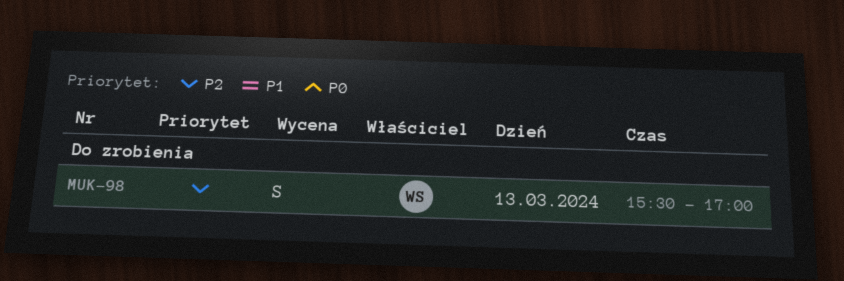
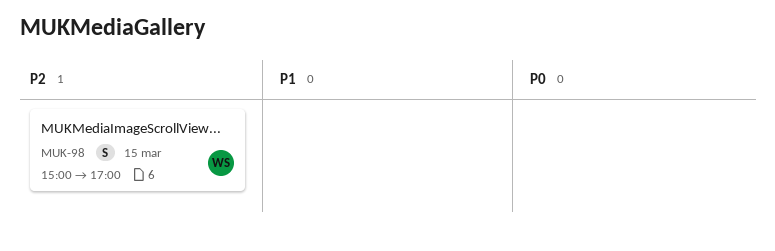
MUK-98, day: Mar 13 -> Mar 15
MUK-98, begins: 15:30 -> 15:00

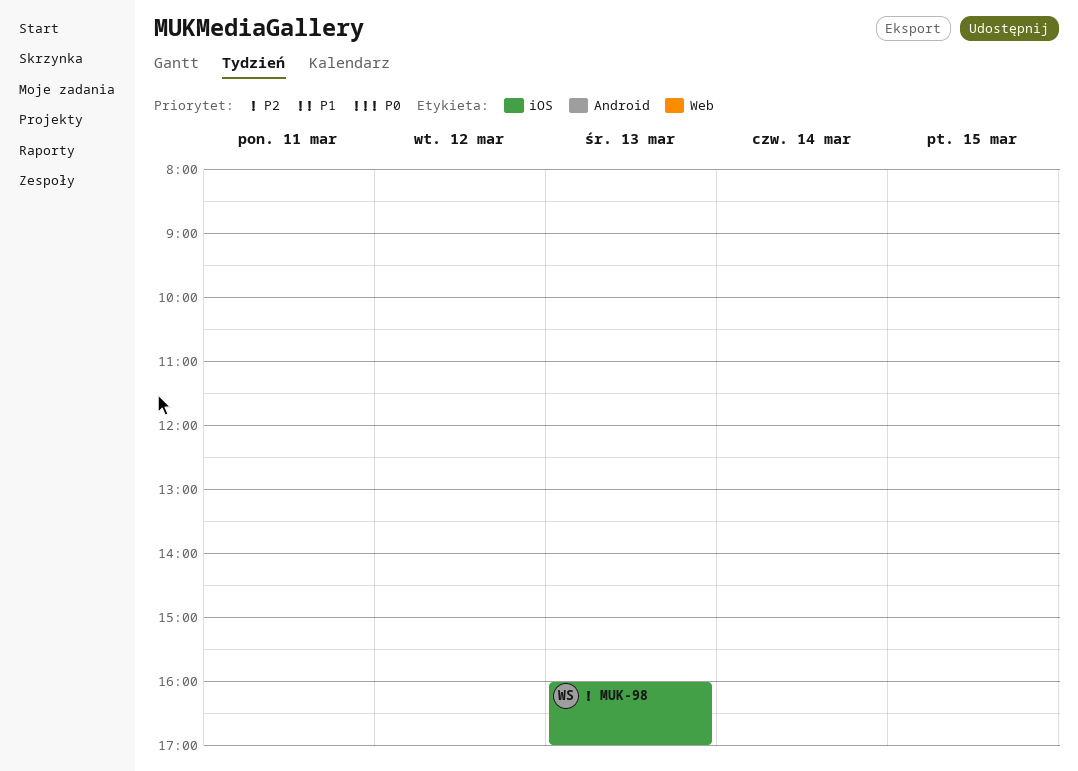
MUK-98, day: Mar 15 -> Mar 13
MUK-98, begins: 15:00 -> 16:00

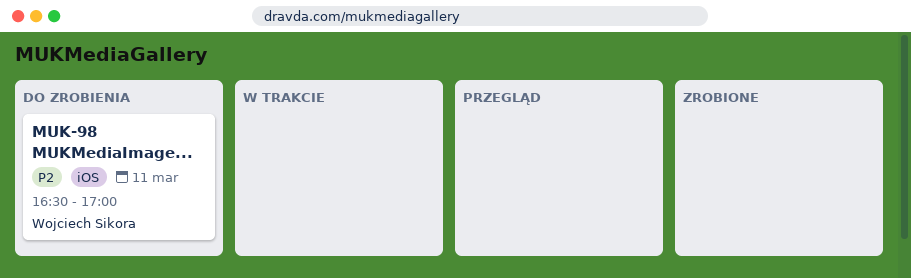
MUK-98, day: Mar 13 -> Mar 11
MUK-98, begins: 16:00 -> 16:30

